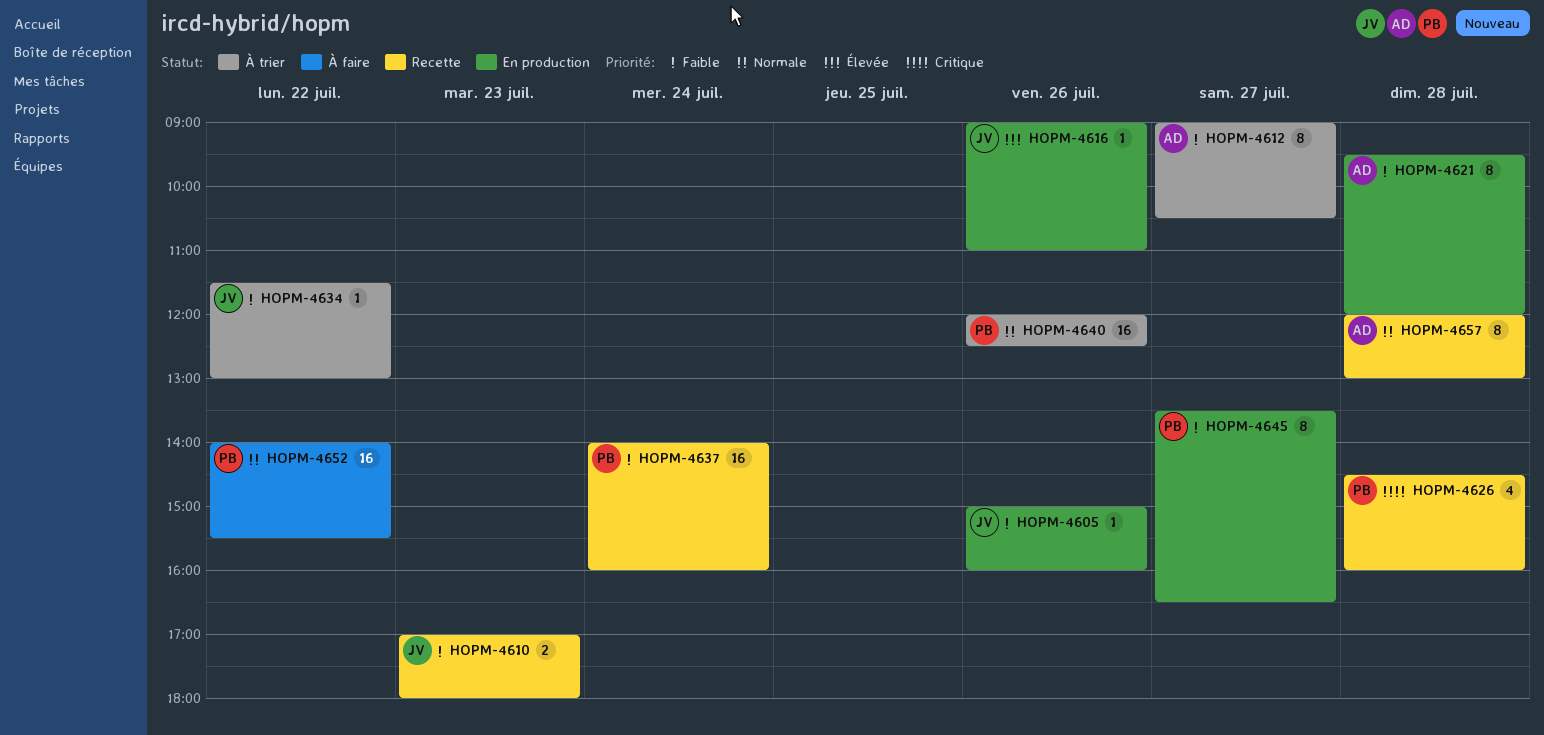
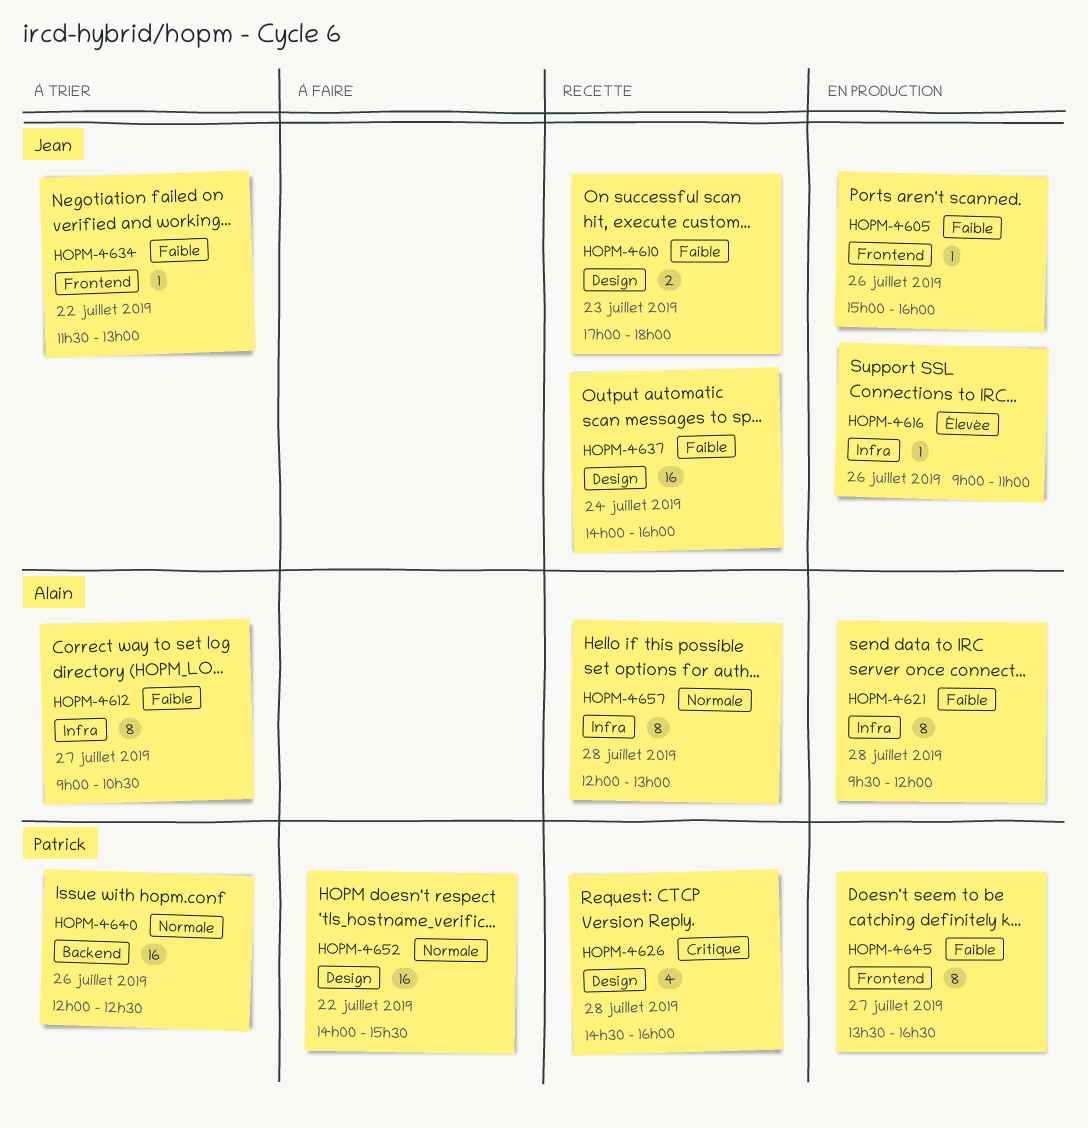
HOPM-4637, owner: Patrick -> Jean

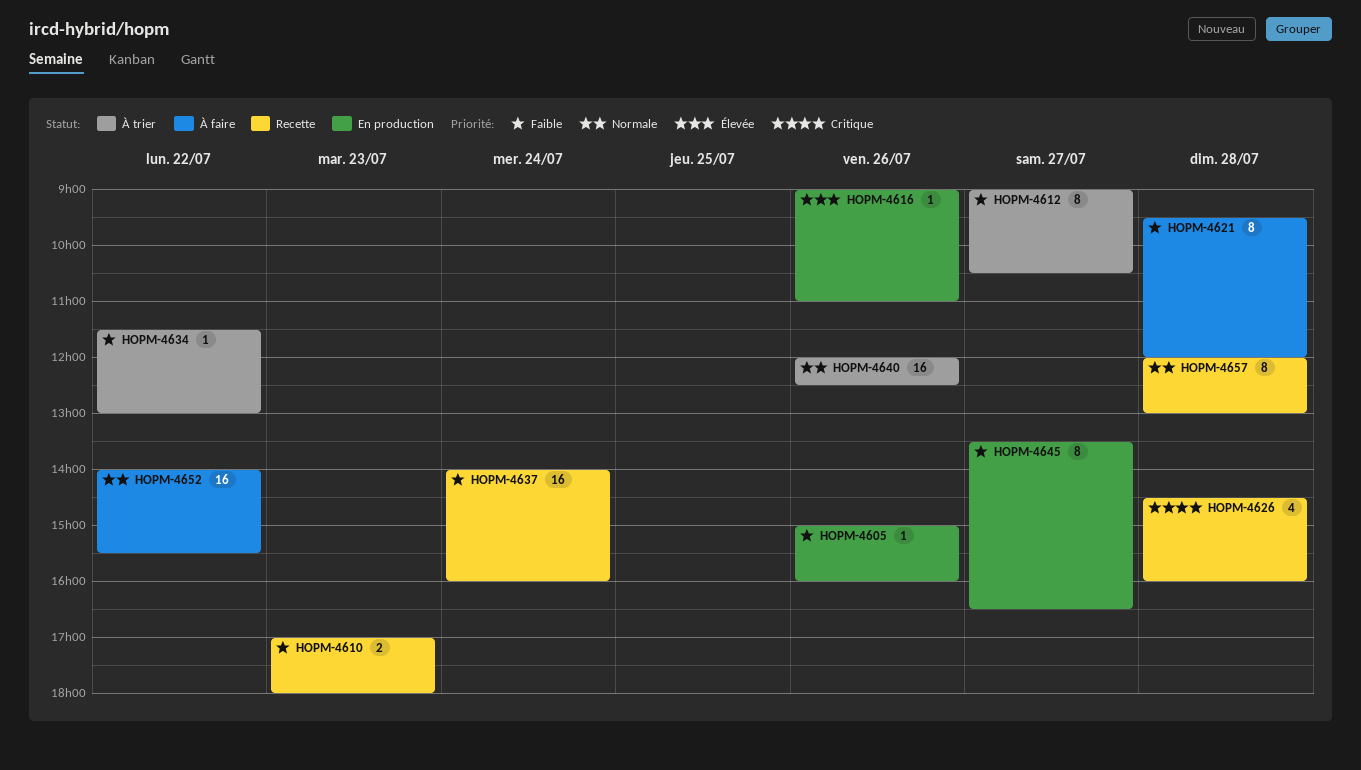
HOPM-4621, status: En production -> À faire

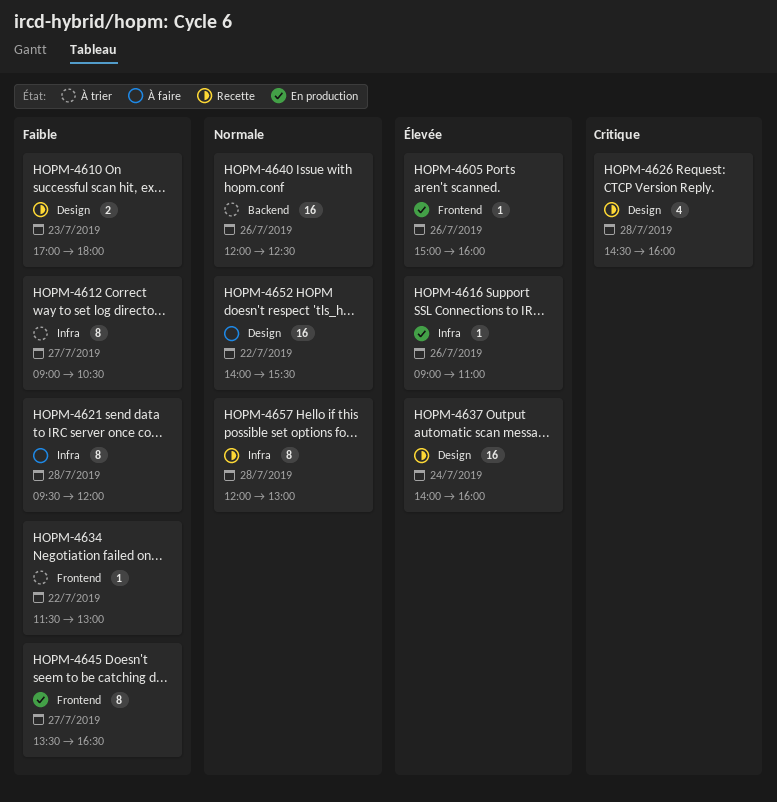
HOPM-4605, priority: Faible -> Élevée
HOPM-4637, priority: Faible -> Élevée

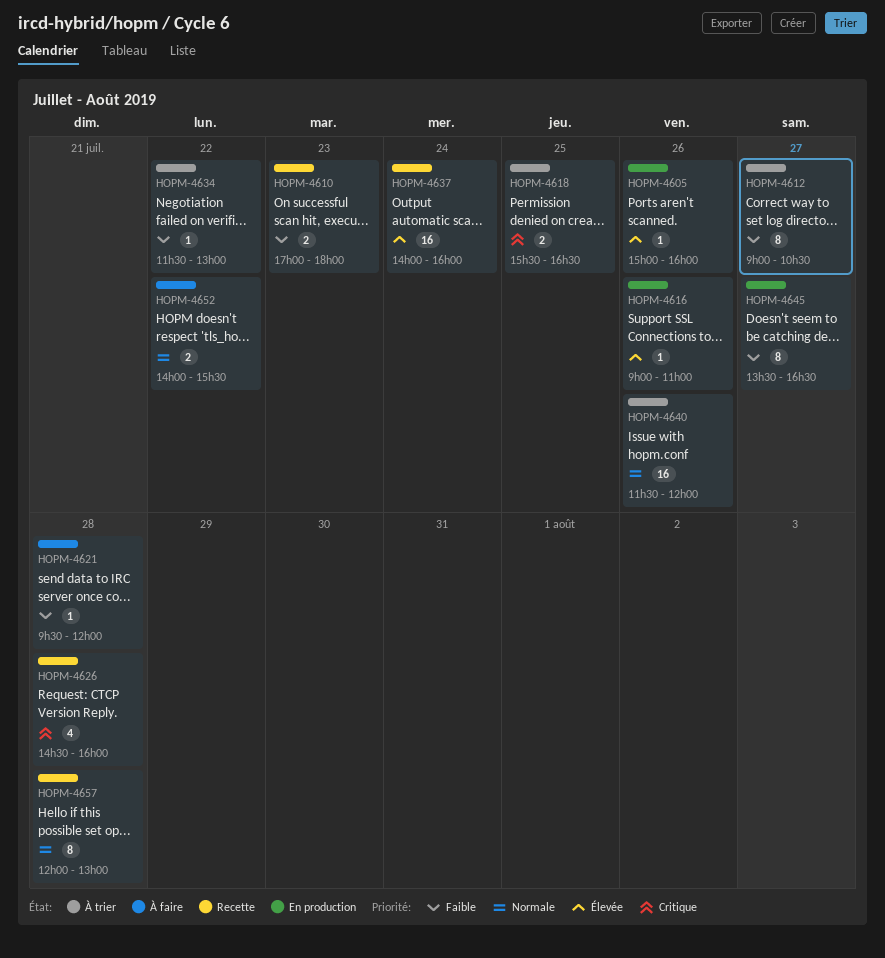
HOPM-4618: none -> present
HOPM-4621, estimate: 8 -> 1
HOPM-4640, begins: 12:00 -> 11:30
HOPM-4640, ends: 12:30 -> 12:00
HOPM-4652, estimate: 16 -> 2

